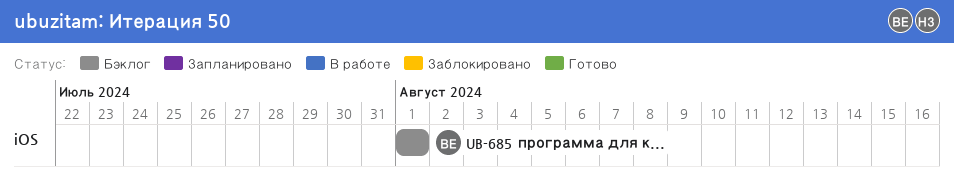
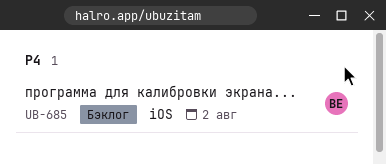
UB-685, due: Aug 1 -> Aug 2

